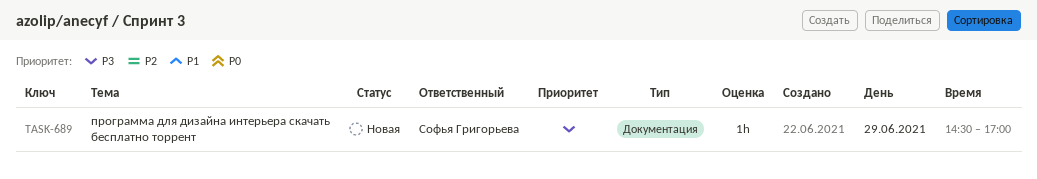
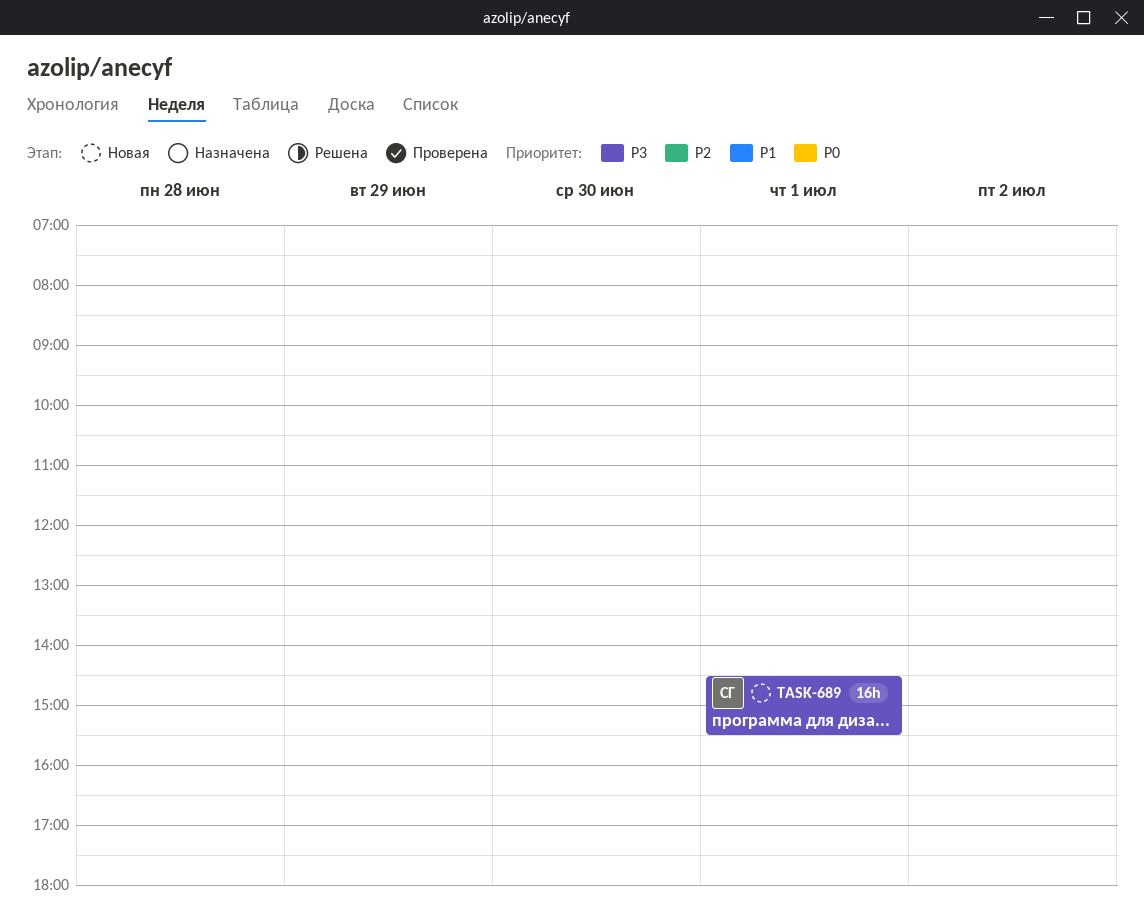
TASK-689, estimate: 1h -> 16h
TASK-689, day: Jun 29 -> Jul 1
TASK-689, ends: 17:00 -> 15:30

